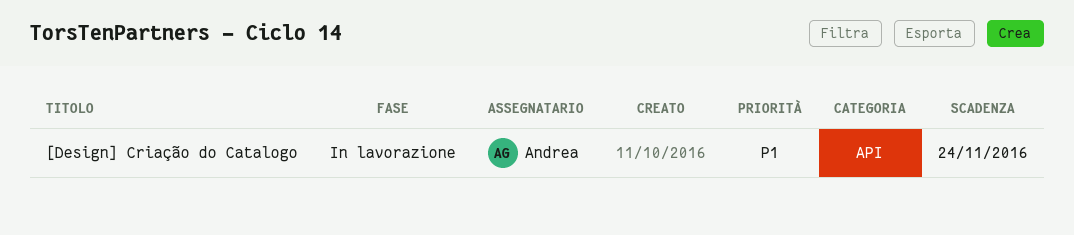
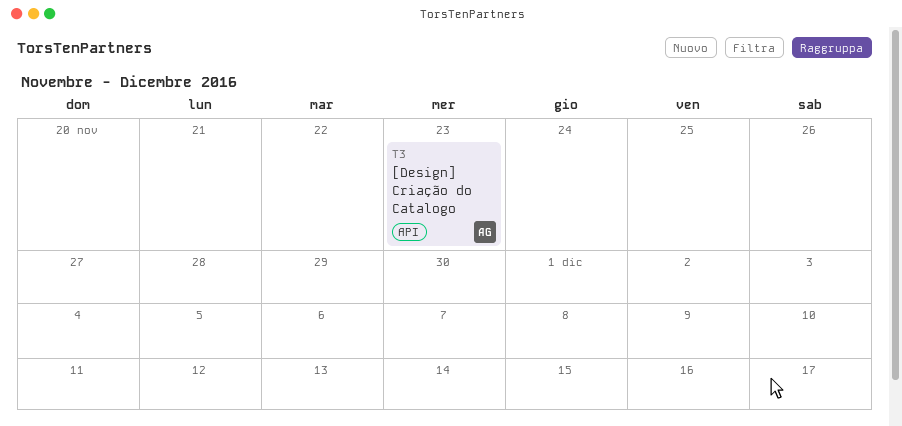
[Design] Criação do Catalogo, due: Nov 24 -> Nov 23

